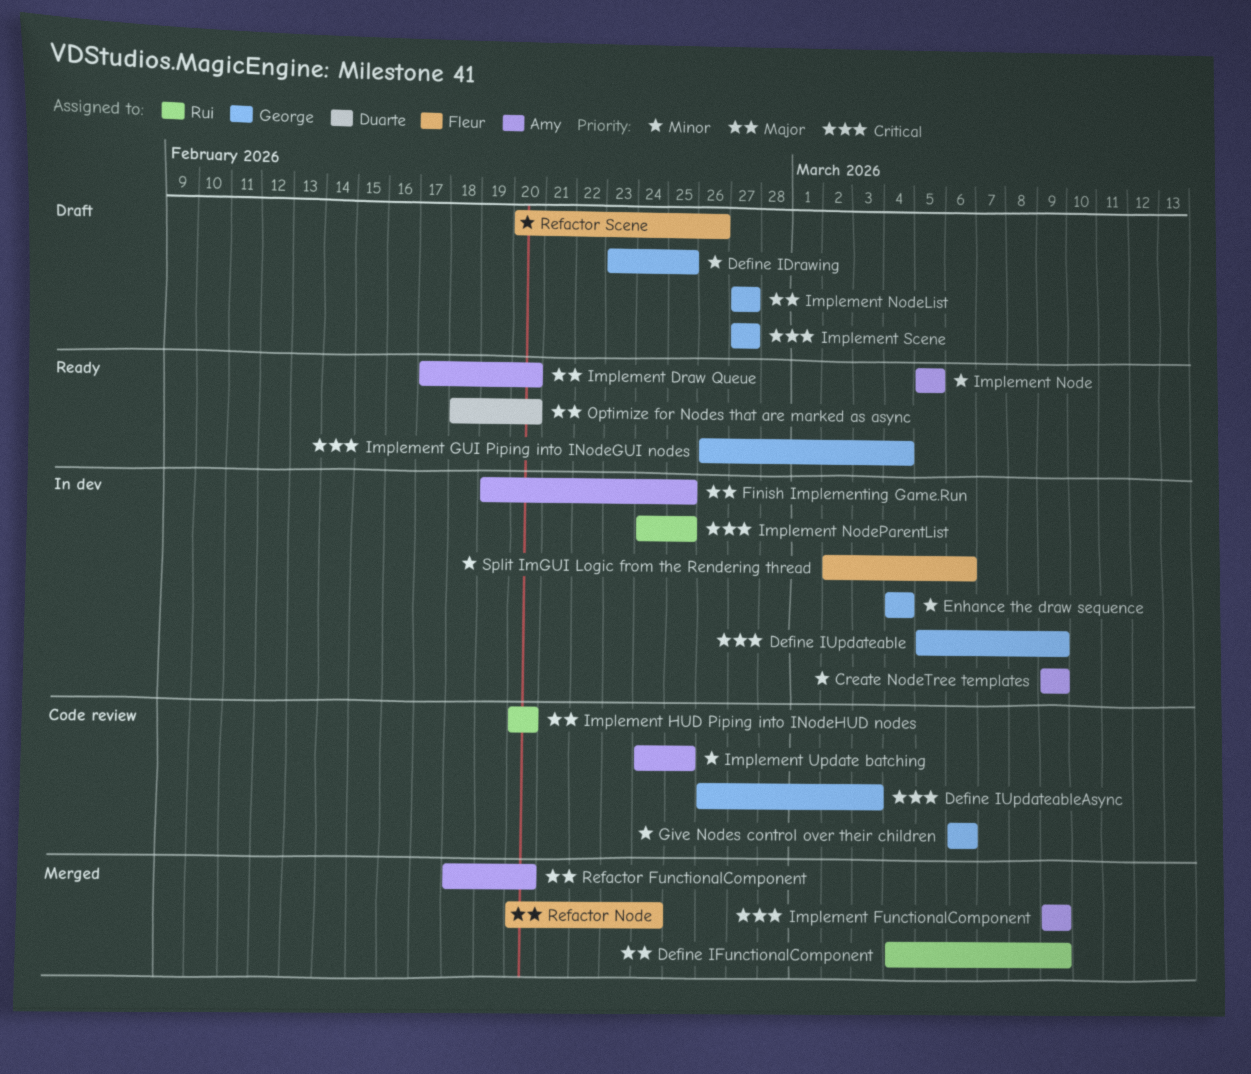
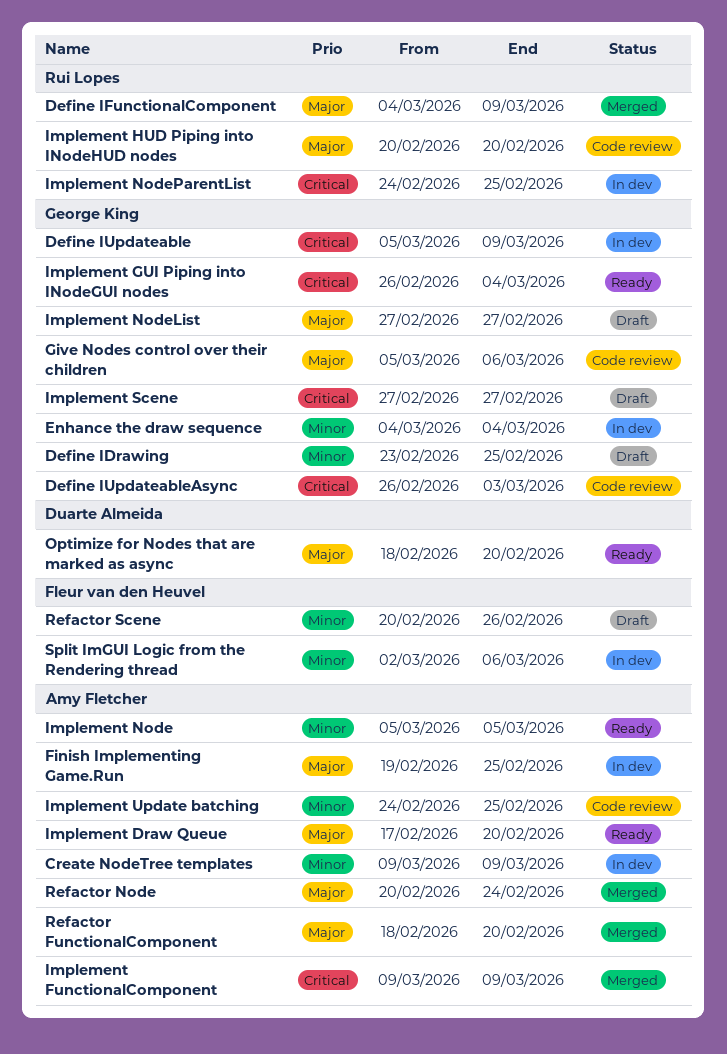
Give Nodes control over their children, priority: Minor -> Major
Give Nodes control over their children, start: Mar 6 -> Mar 5
Refactor Node, owner: Fleur van den Heuvel -> Amy Fletcher

